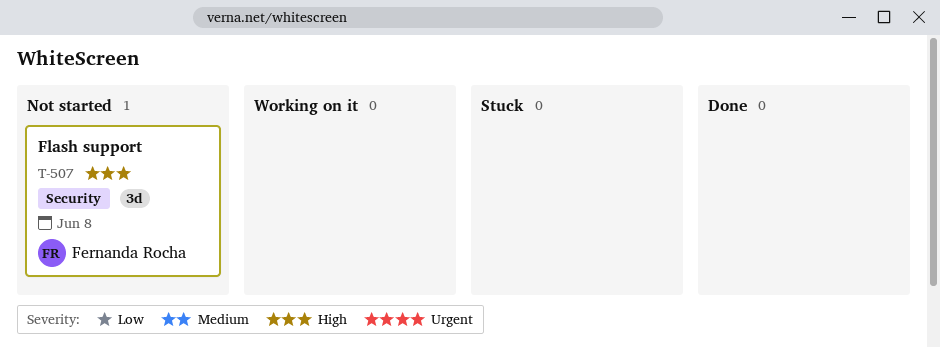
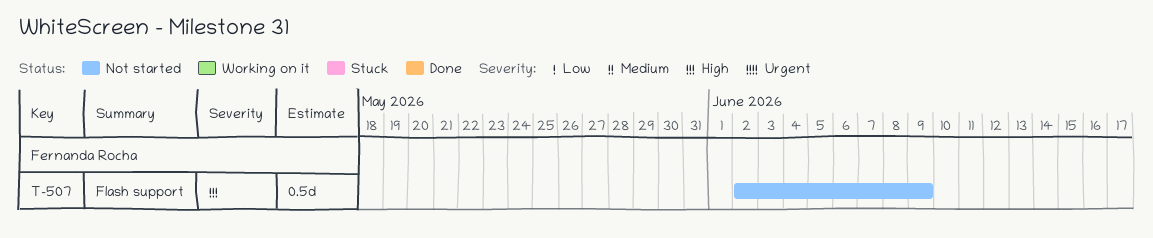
T-507, estimate: 3d -> 0.5d
T-507, due: Jun 8 -> Jun 9

